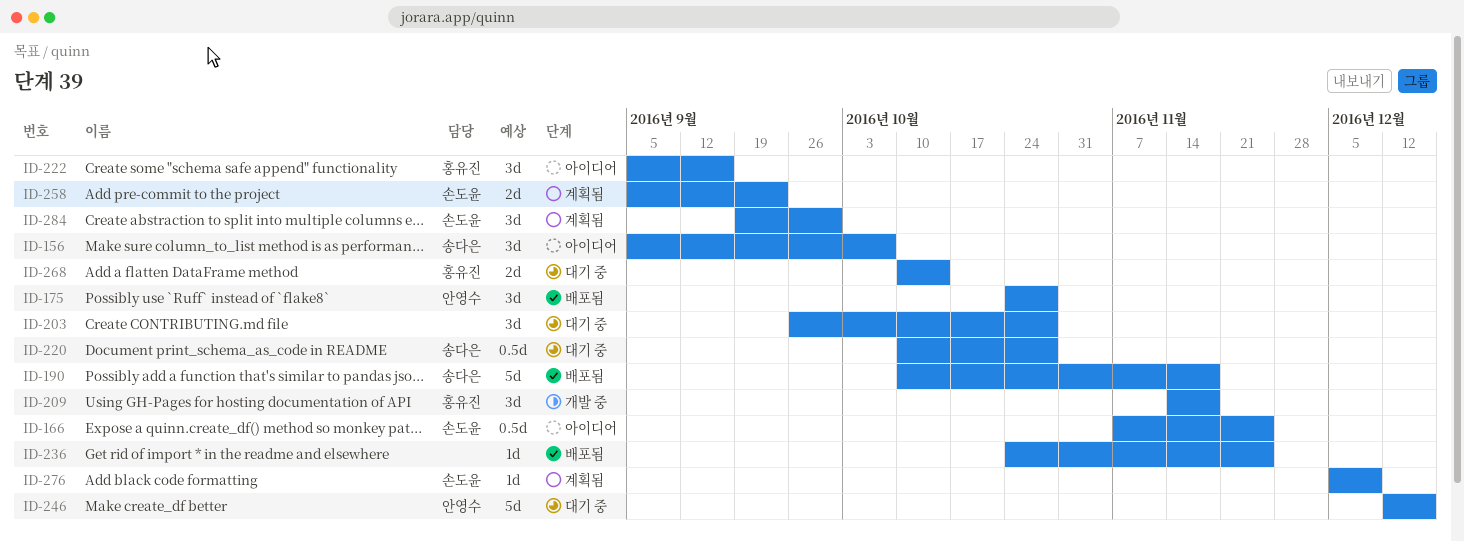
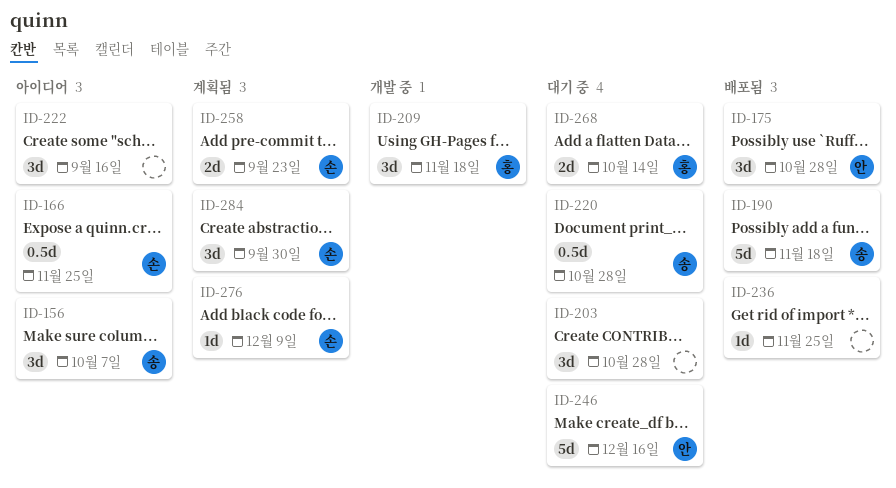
ID-222, owner: 홍유진 -> none

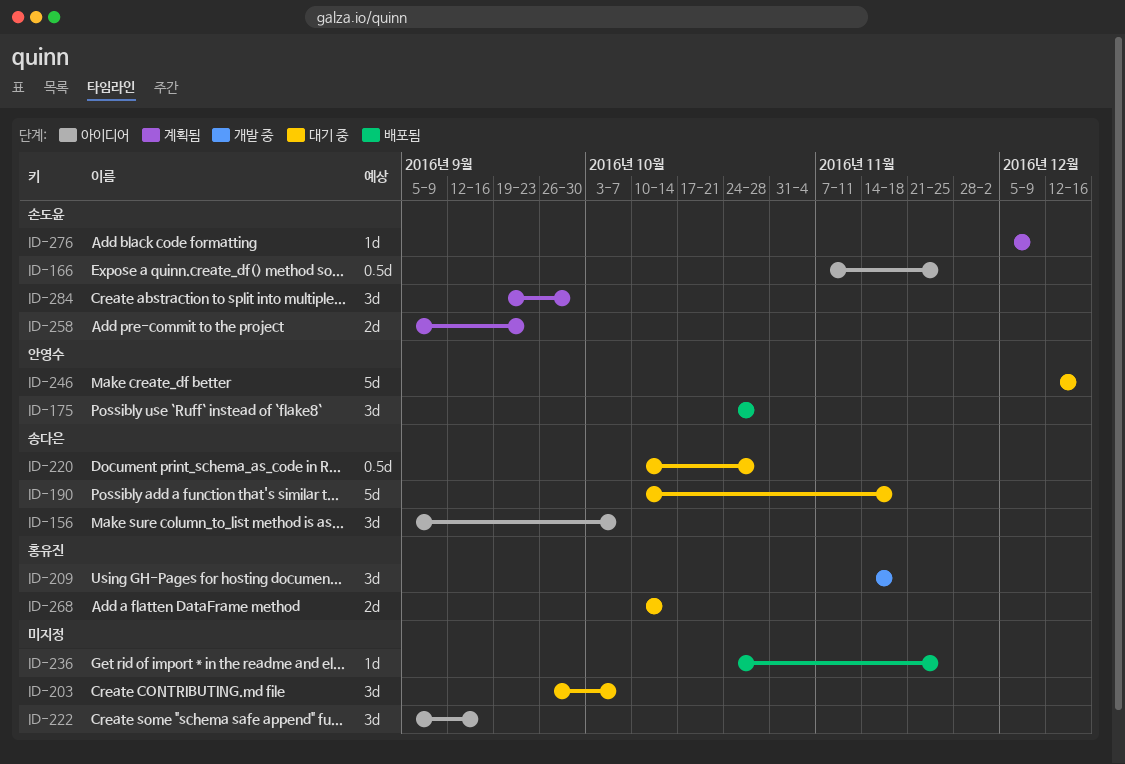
ID-190, status: 배포됨 -> 대기 중
ID-203, due: Oct 28 -> Oct 7

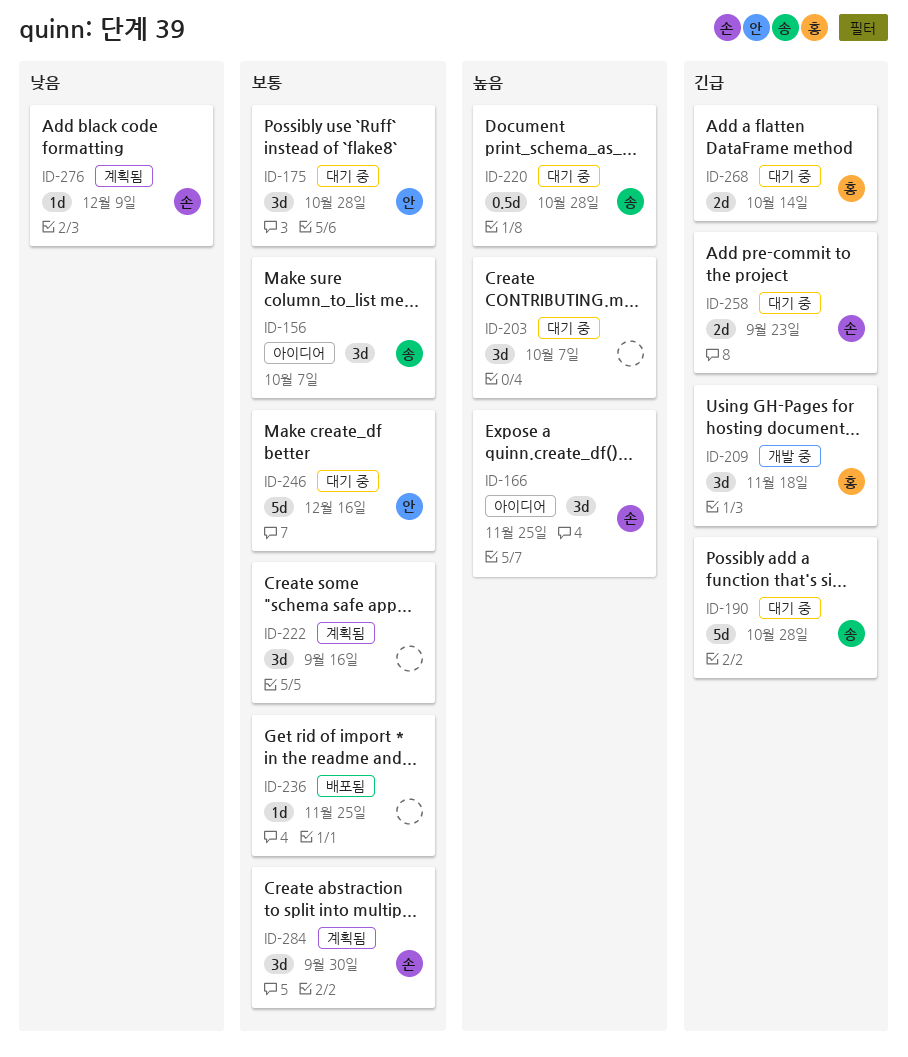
ID-166, estimate: 0.5d -> 3d
ID-175, status: 배포됨 -> 대기 중
ID-190, due: Nov 18 -> Oct 28
ID-222, status: 아이디어 -> 계획됨
ID-258, status: 계획됨 -> 대기 중

